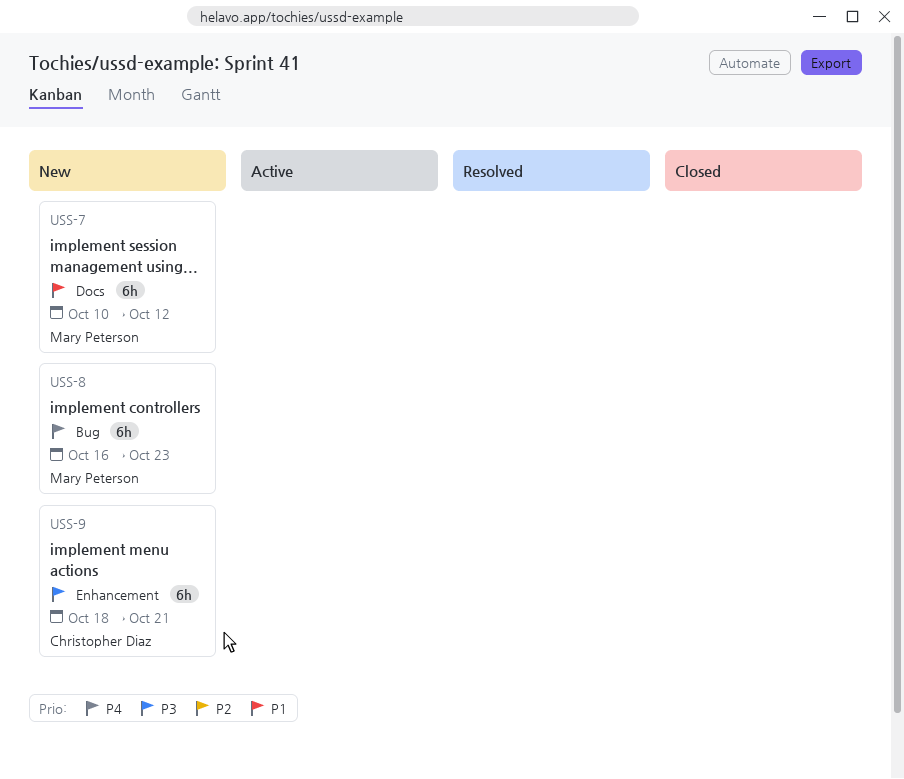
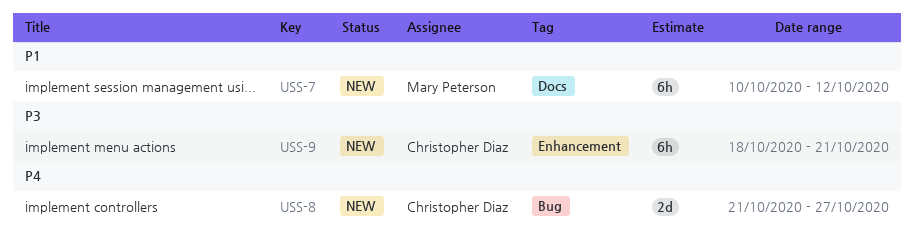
USS-8, owner: Mary Peterson -> Christopher Diaz
USS-8, estimate: 6h -> 2d
USS-8, start: Oct 16 -> Oct 21
USS-8, due: Oct 23 -> Oct 27

